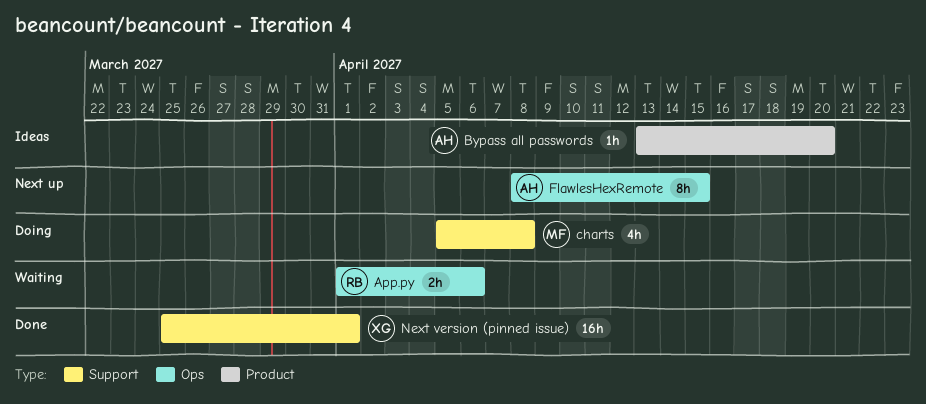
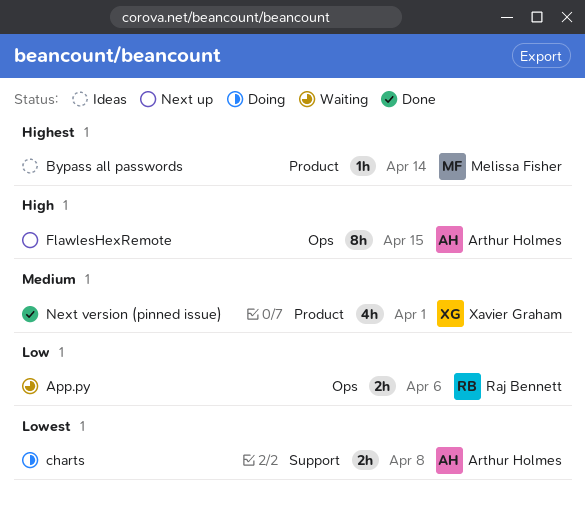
Bypass all passwords, owner: Arthur Holmes -> Melissa Fisher
Bypass all passwords, due: Apr 20 -> Apr 14
charts, owner: Melissa Fisher -> Arthur Holmes
charts, estimate: 4h -> 2h
Next version (pinned issue), label: Support -> Product
Next version (pinned issue), estimate: 16h -> 4h

